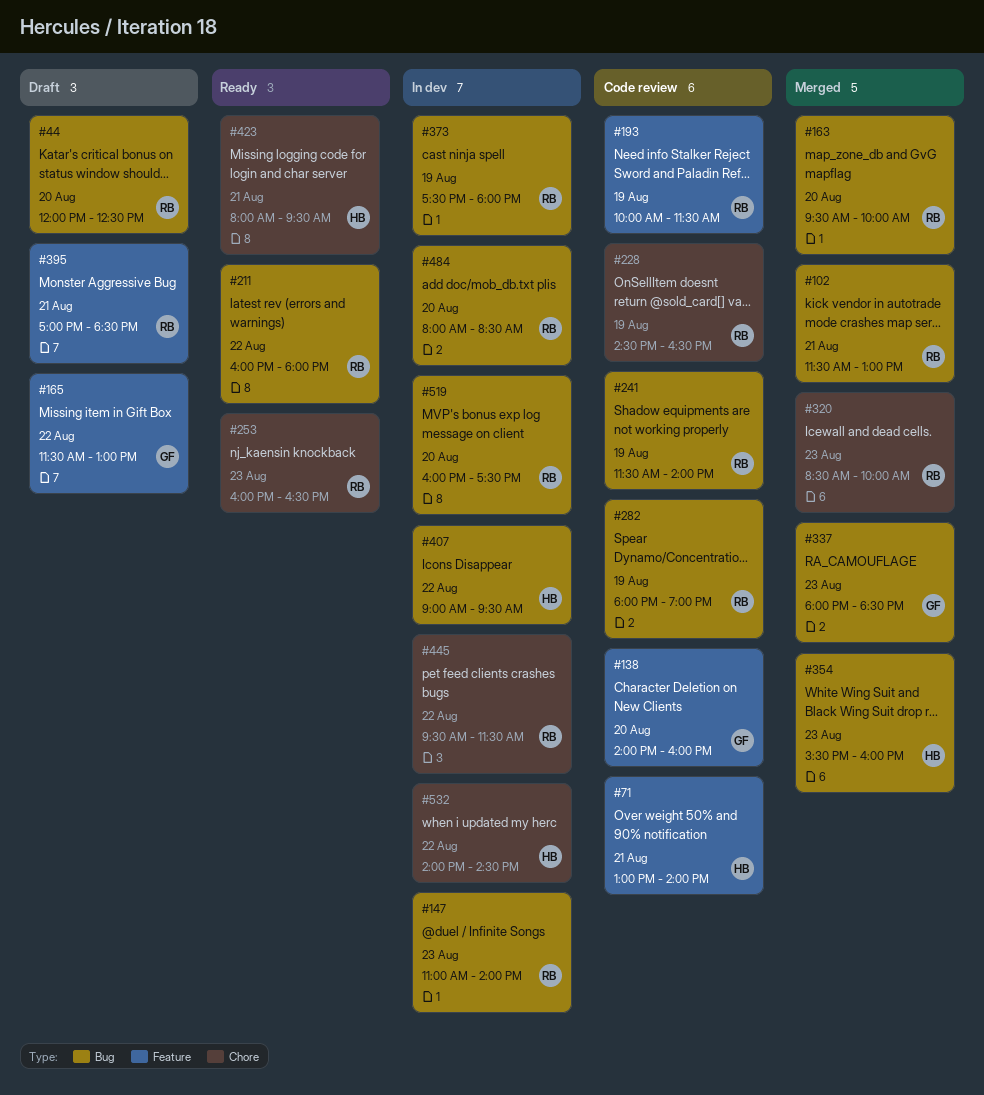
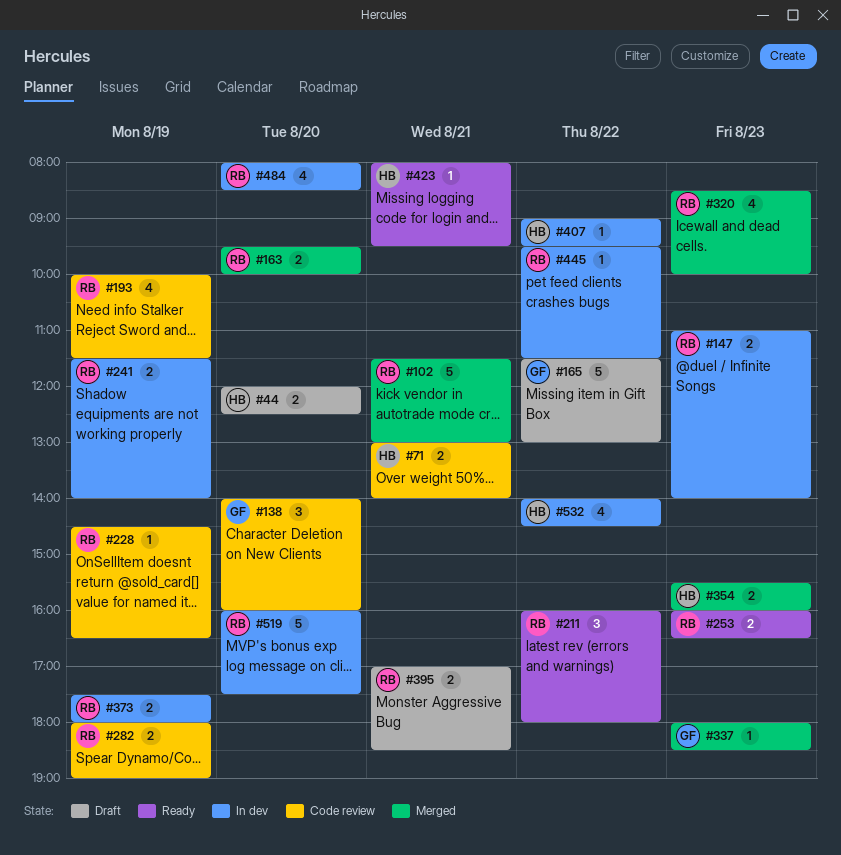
#44, owner: RB -> HB
#241, status: Code review -> In dev

